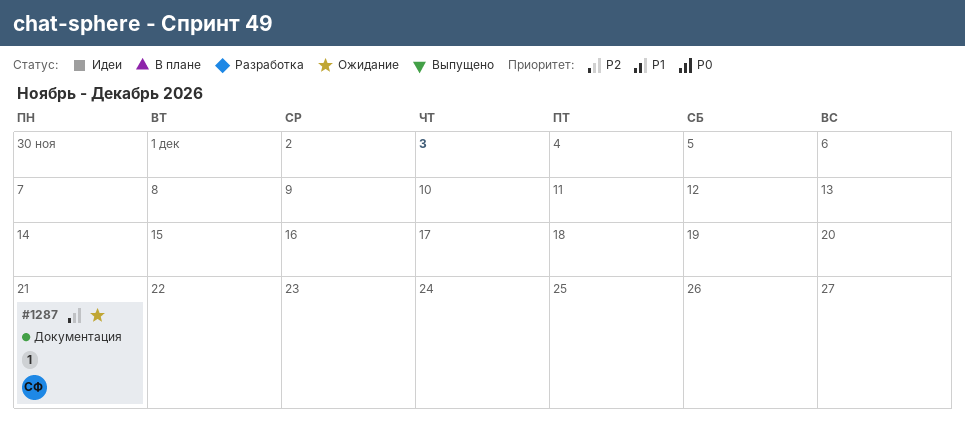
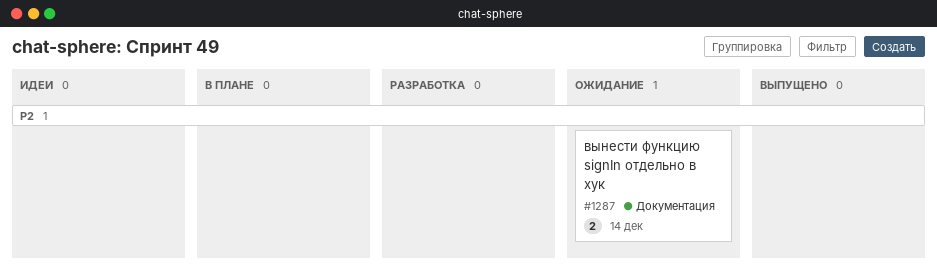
#1287, estimate: 1 -> 2
#1287, due: Dec 21 -> Dec 14

